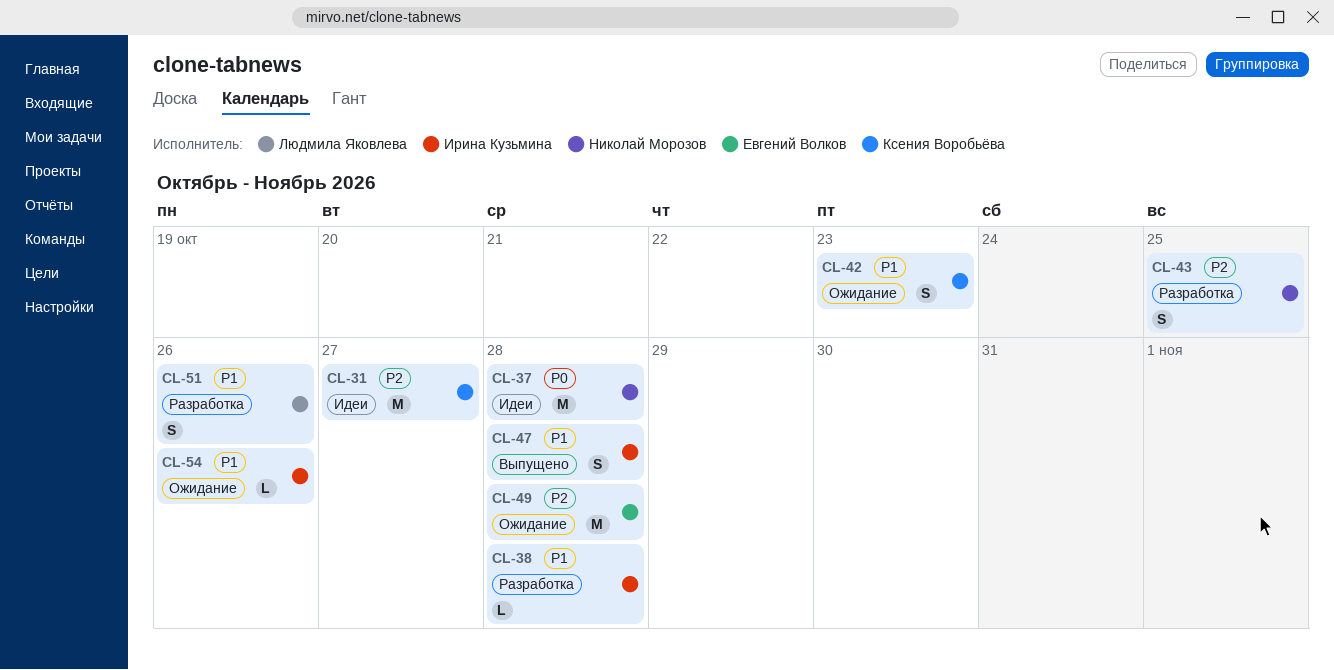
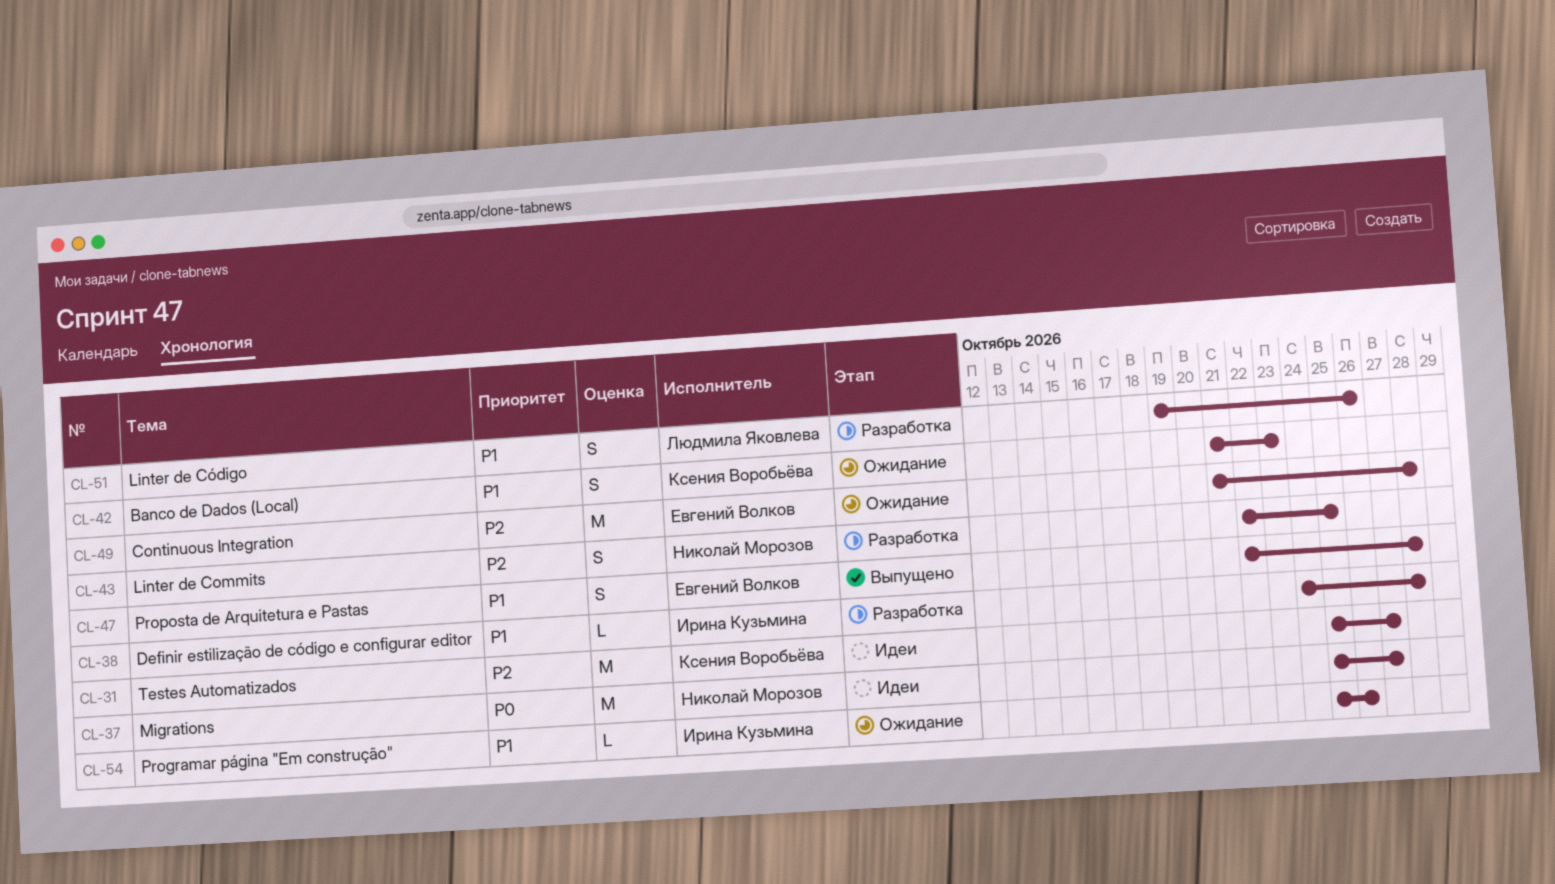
CL-37, due: Oct 28 -> Oct 27
CL-47, owner: Ирина Кузьмина -> Евгений Волков

